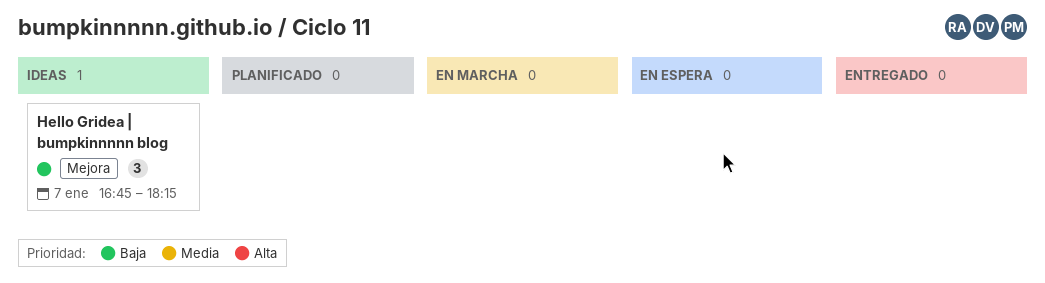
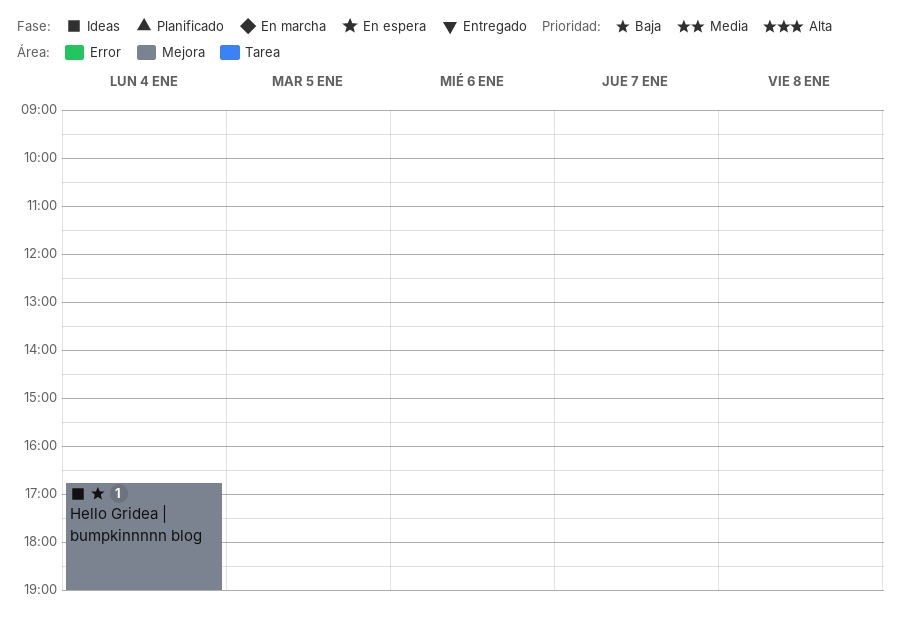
Hello Gridea | bumpkinnnnn blog, estimate: 3 -> 1
Hello Gridea | bumpkinnnnn blog, day: Jan 7 -> Jan 4
Hello Gridea | bumpkinnnnn blog, ends: 18:15 -> 19:00

